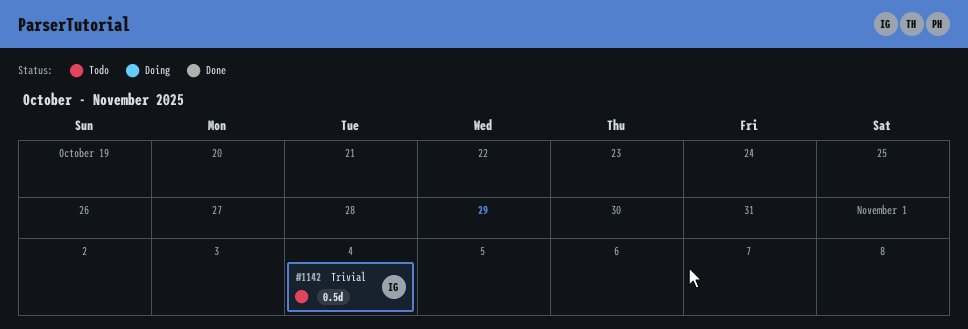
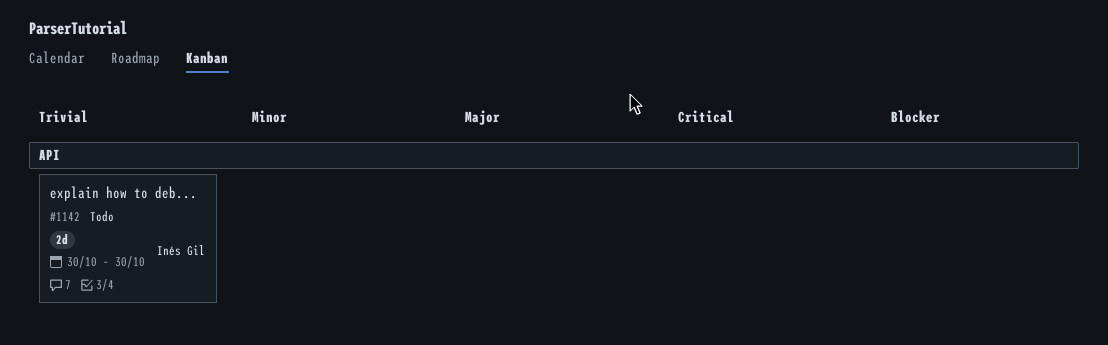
#1142, estimate: 0.5d -> 2d
#1142, due: Nov 4 -> Oct 30

